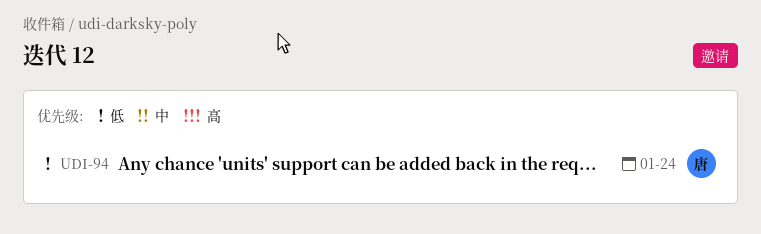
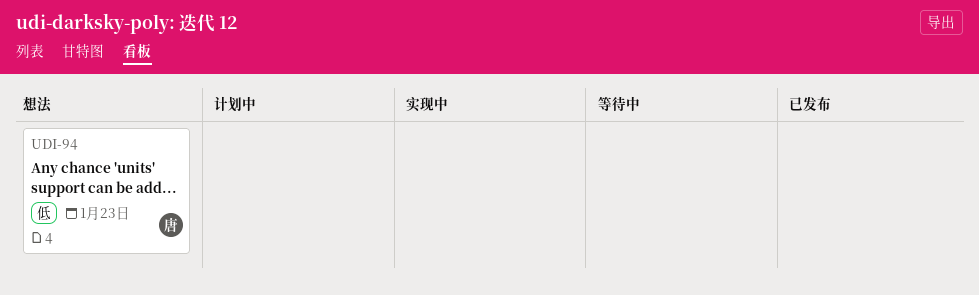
UDI-94, due: Jan 24 -> Jan 23

